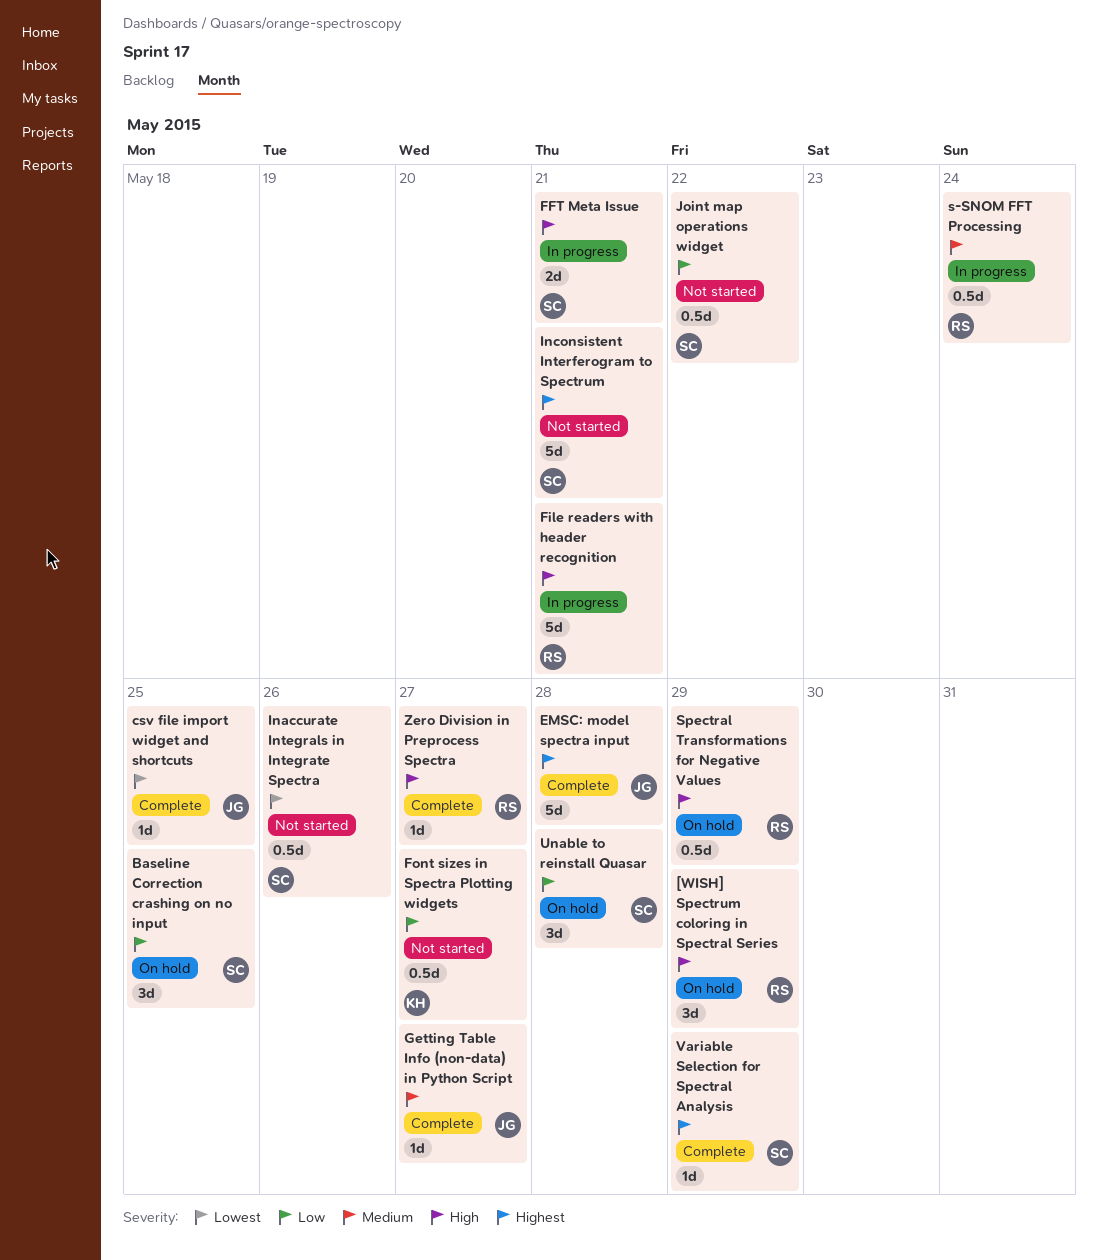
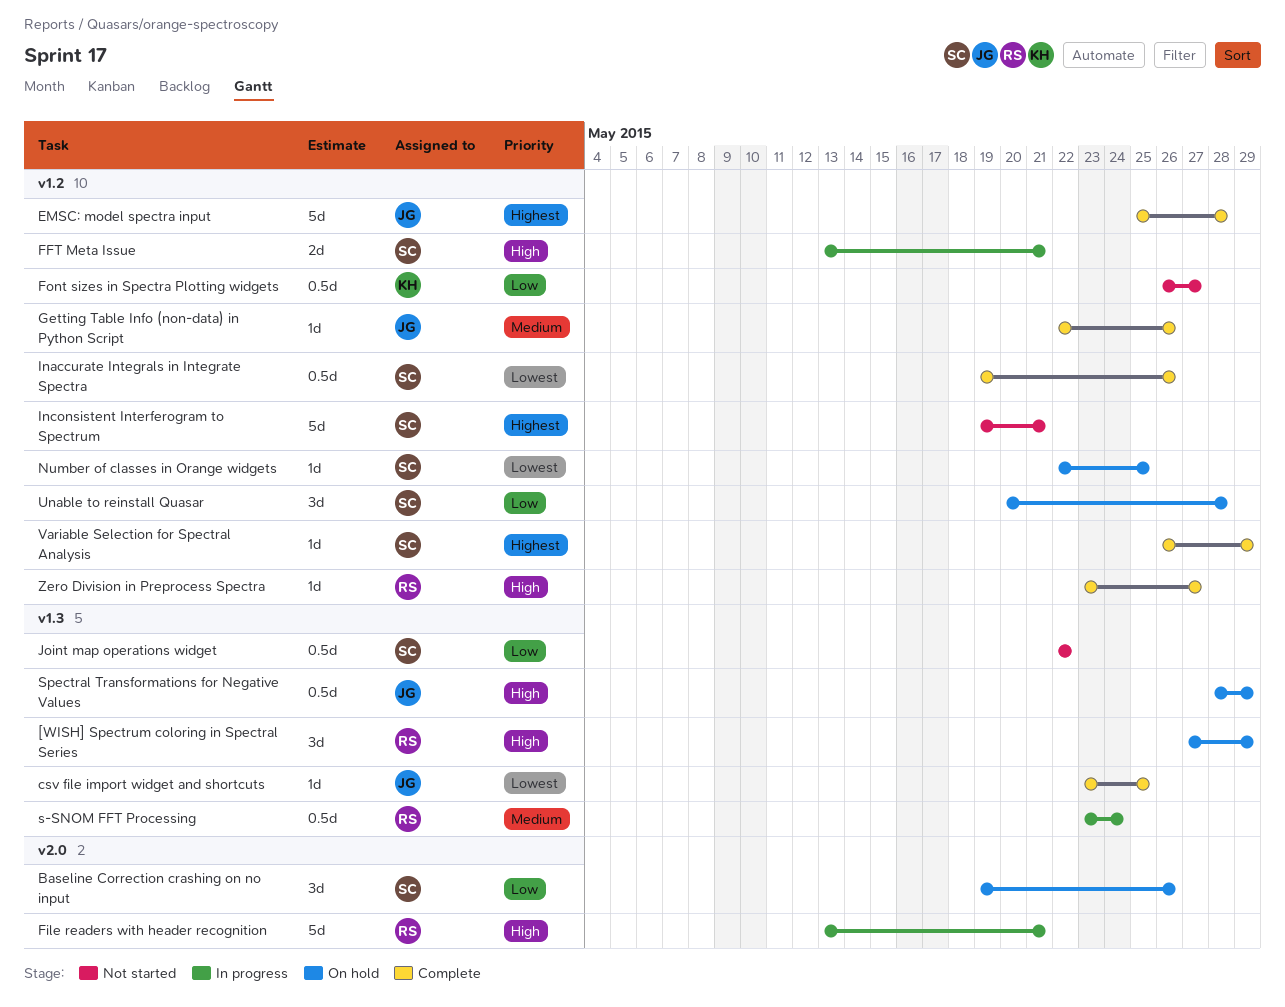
Baseline Correction crashing on no input, due: May 25 -> May 26
Getting Table Info (non-data) in Python Script, due: May 27 -> May 26
Inaccurate Integrals in Integrate Spectra, status: Not started -> Complete
Number of classes in Orange widgets: none -> present
Spectral Transformations for Negative Values, owner: RS -> JG

